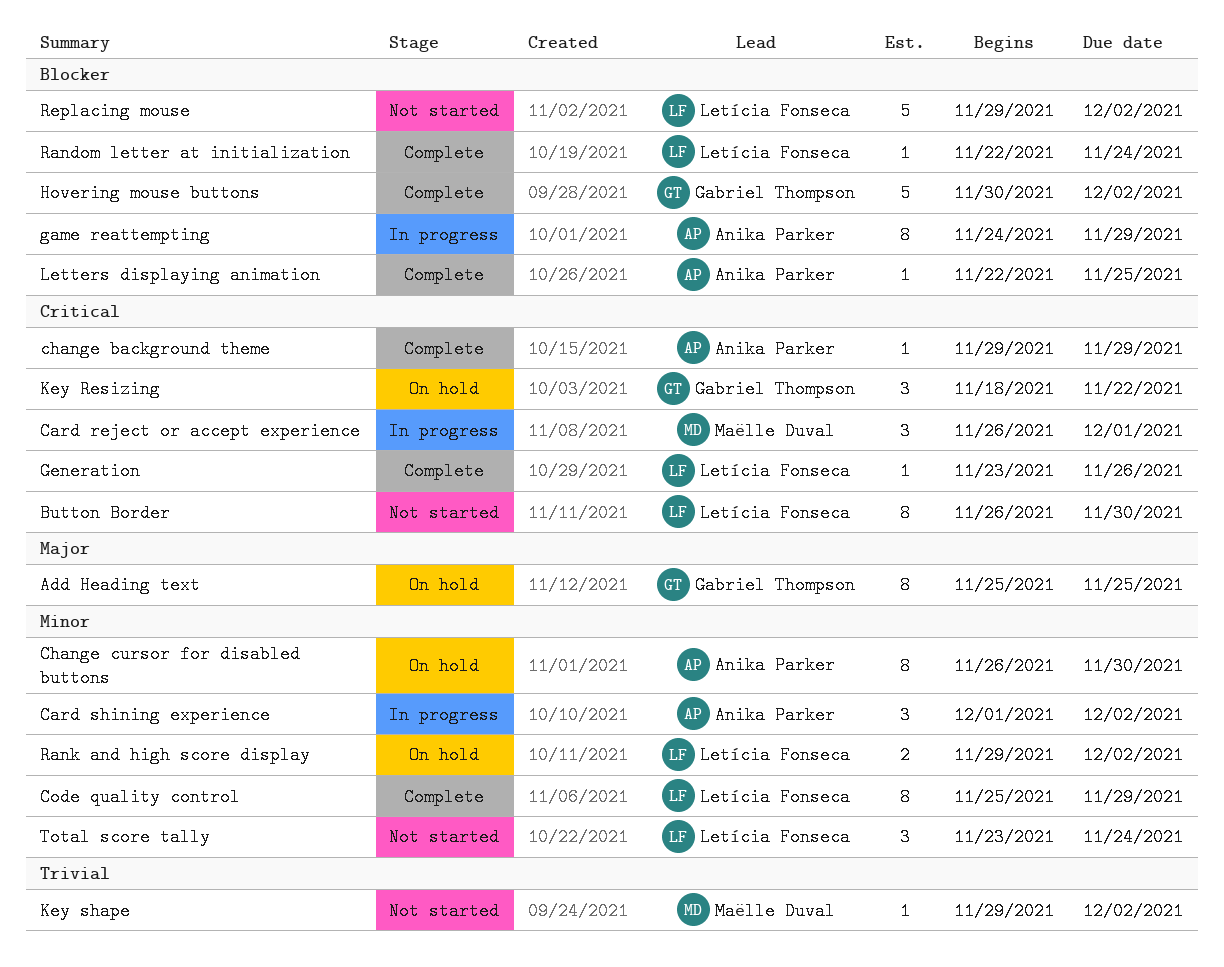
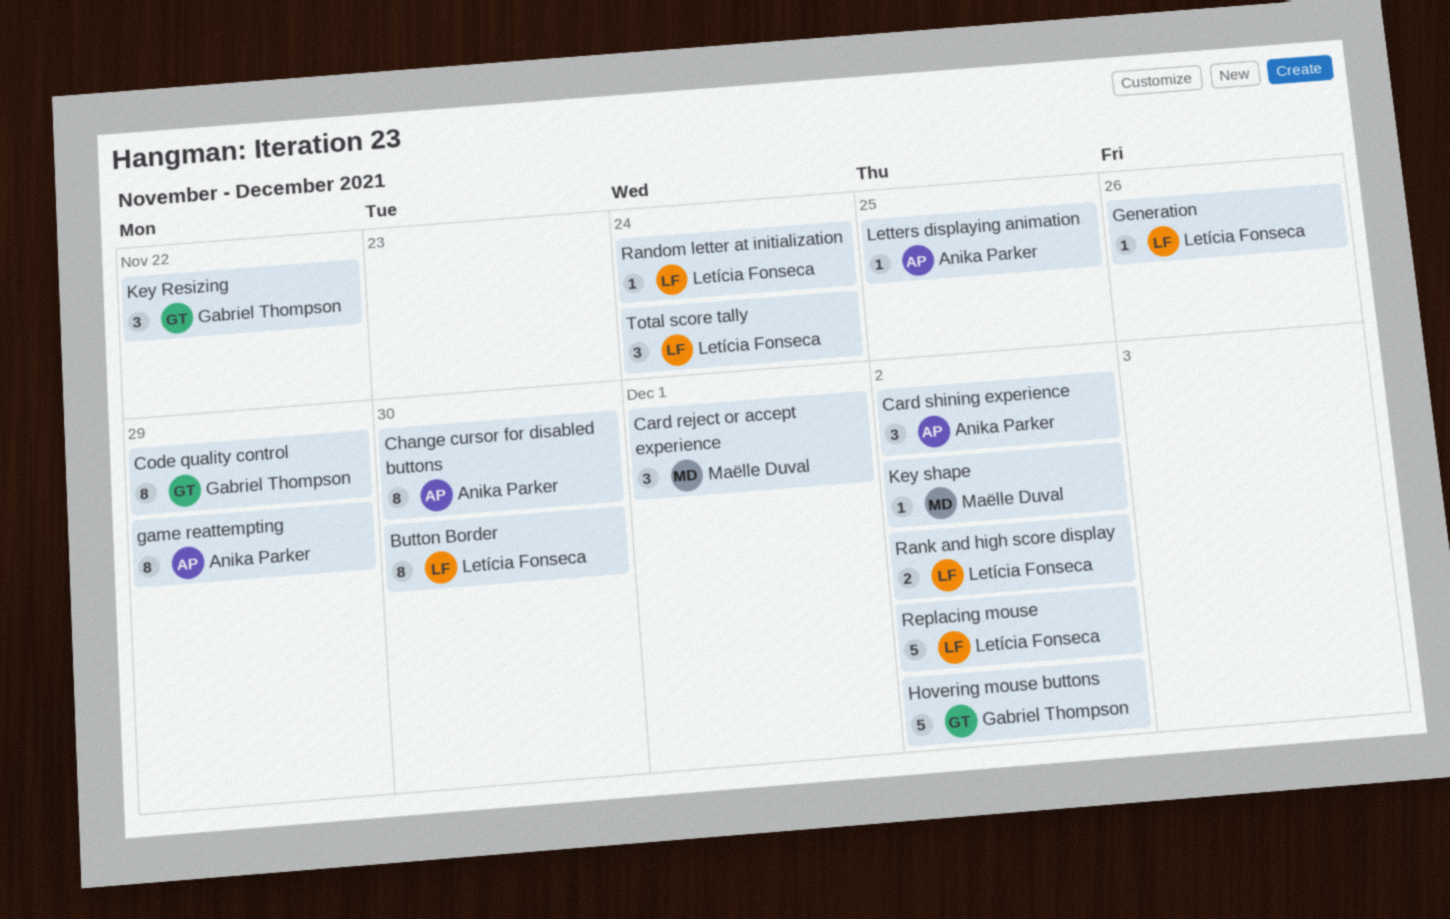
Add Heading text: present -> none
change background theme: present -> none
Code quality control, owner: Letícia Fonseca -> Gabriel Thompson

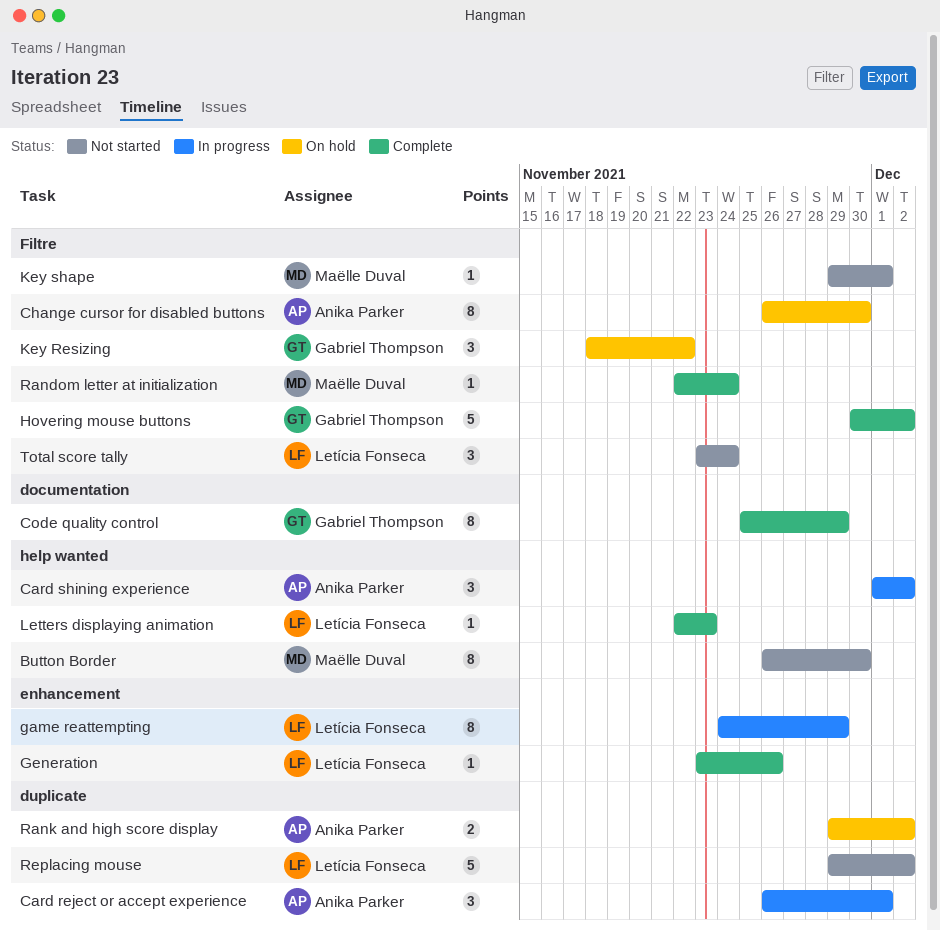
Button Border, owner: Letícia Fonseca -> Maëlle Duval
Card reject or accept experience, owner: Maëlle Duval -> Anika Parker
game reattempting, owner: Anika Parker -> Letícia Fonseca
Key shape, due: Dec 2 -> Dec 1
Letters displaying animation, owner: Anika Parker -> Letícia Fonseca
Letters displaying animation, due: Nov 25 -> Nov 23
Random letter at initialization, owner: Letícia Fonseca -> Maëlle Duval
Rank and high score display, owner: Letícia Fonseca -> Anika Parker

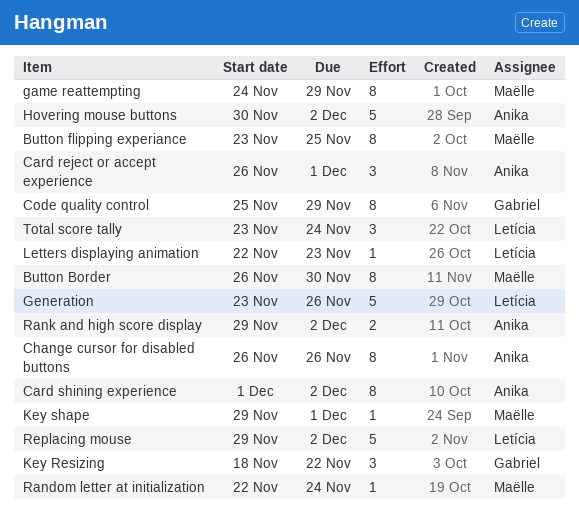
Button flipping experiance: none -> present
Card shining experience, estimate: 3 -> 8
Change cursor for disabled buttons, due: Nov 30 -> Nov 26
game reattempting, owner: Letícia Fonseca -> Maëlle Duval
Generation, estimate: 1 -> 5
Hovering mouse buttons, owner: Gabriel Thompson -> Anika Parker

